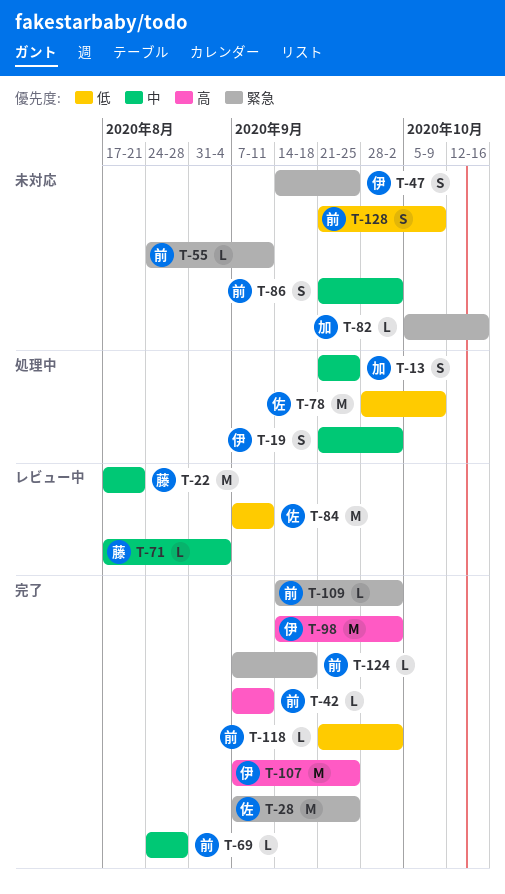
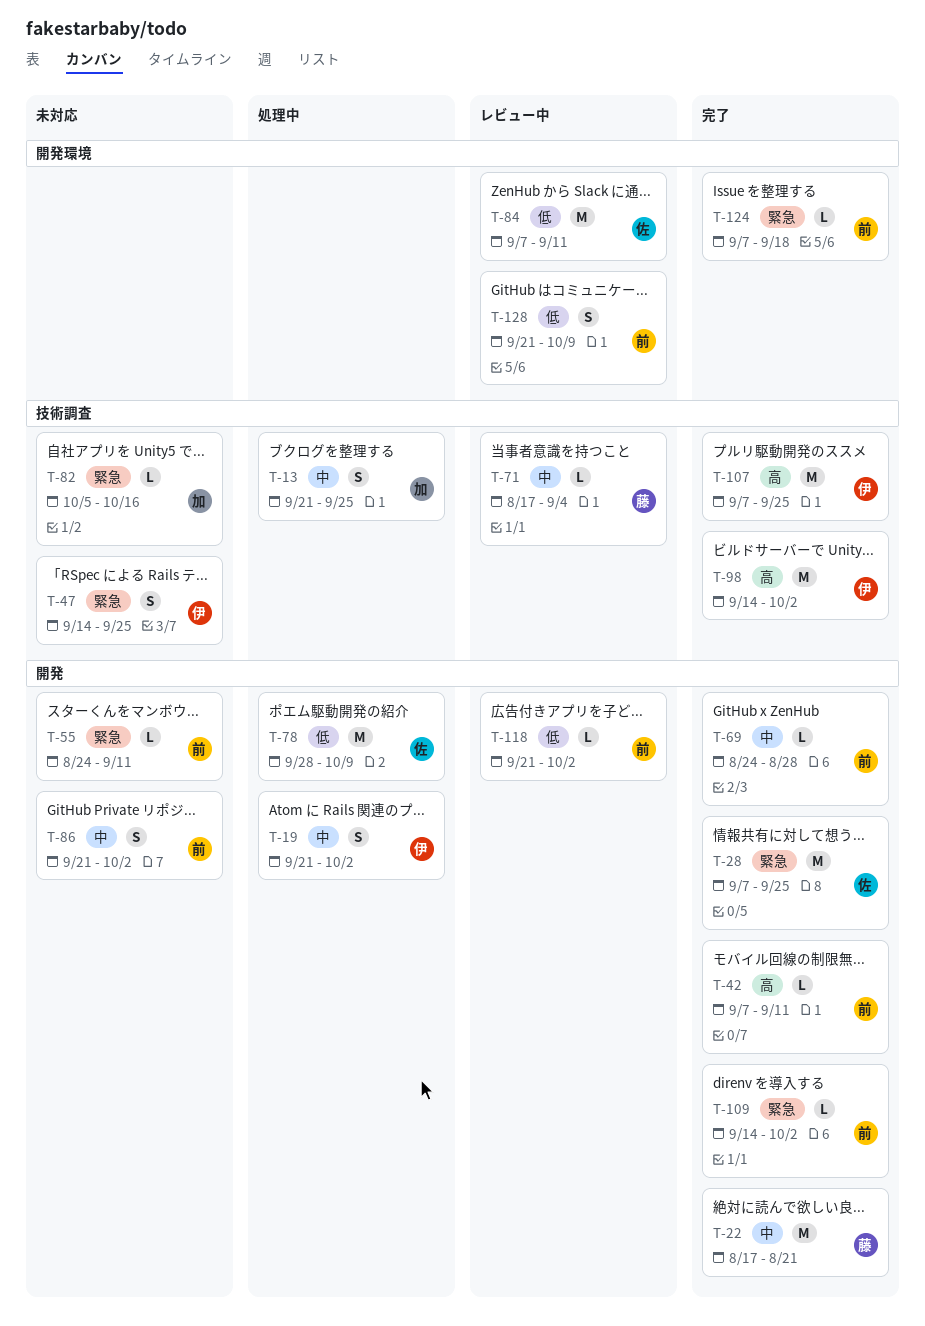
T-22, status: レビュー中 -> 完了
T-118, status: 完了 -> レビュー中
T-128, status: 未対応 -> レビュー中

